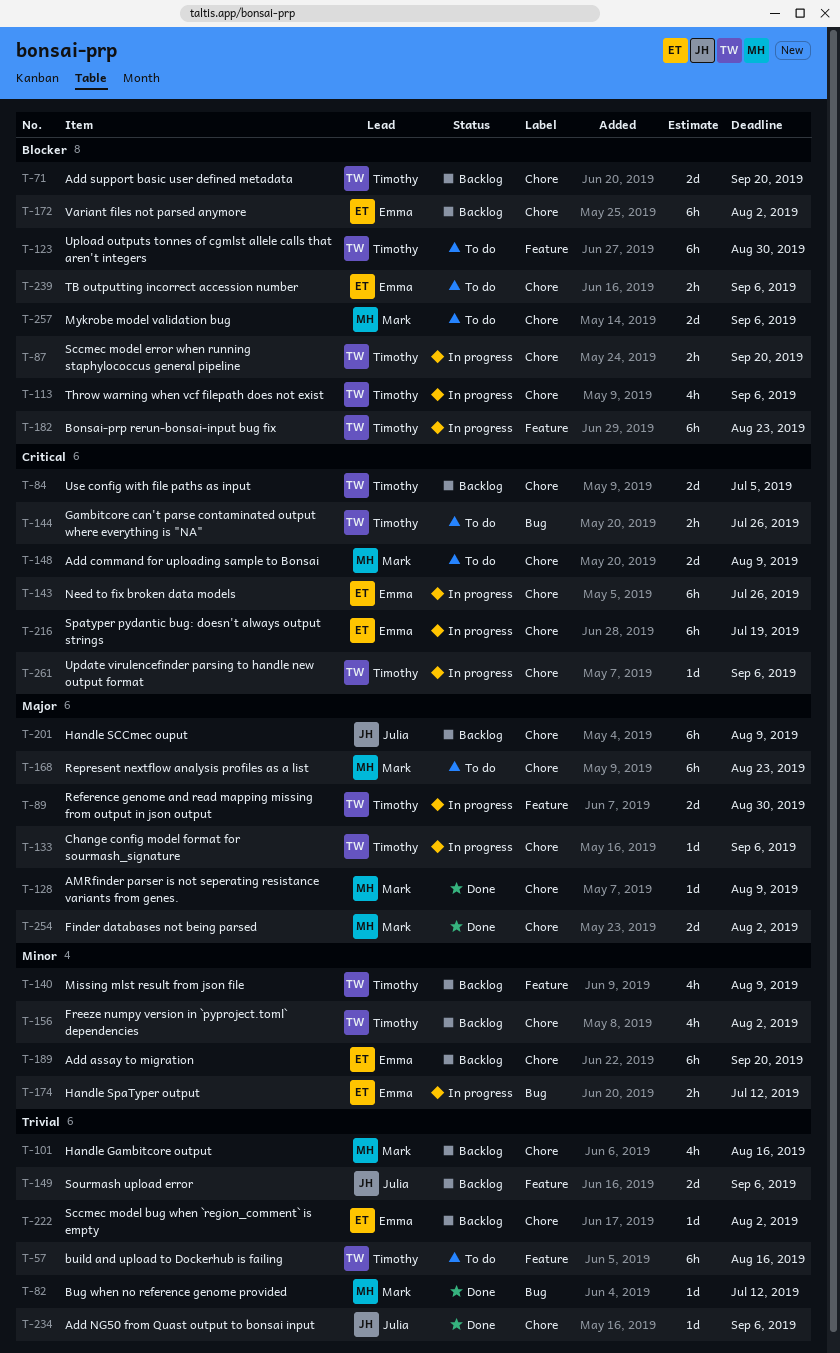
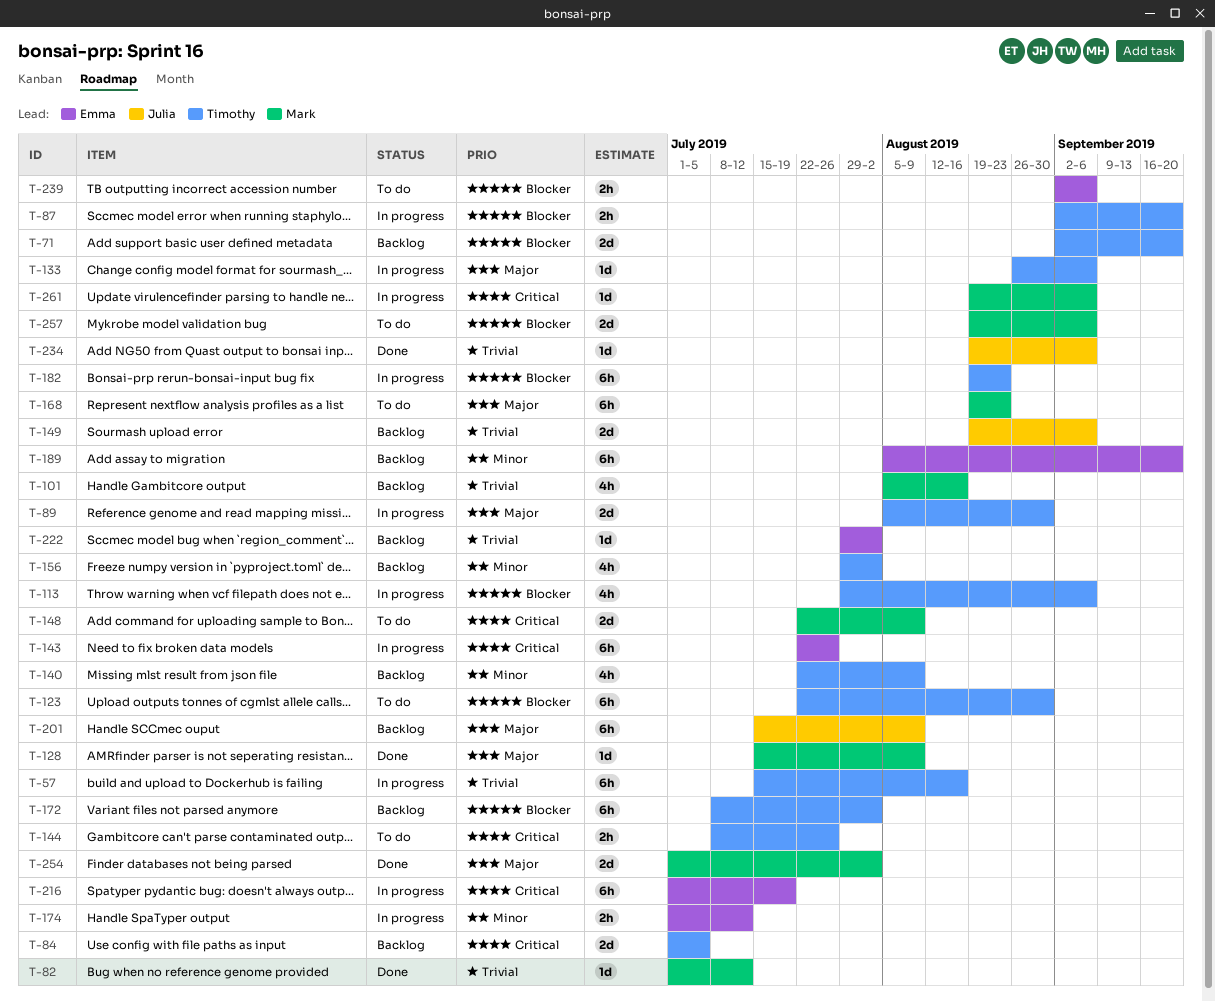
T-57, status: To do -> In progress
T-172, owner: Emma -> Timothy
T-261, owner: Timothy -> Mark

